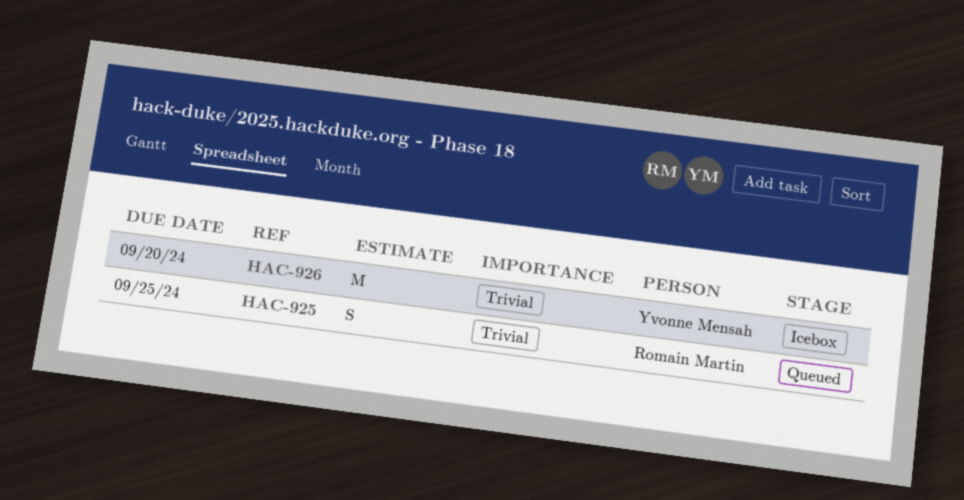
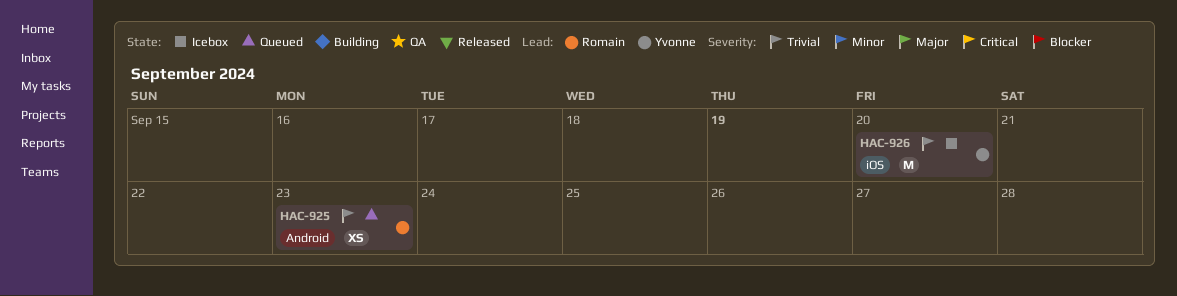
HAC-925, estimate: S -> XS
HAC-925, due: Sep 25 -> Sep 23

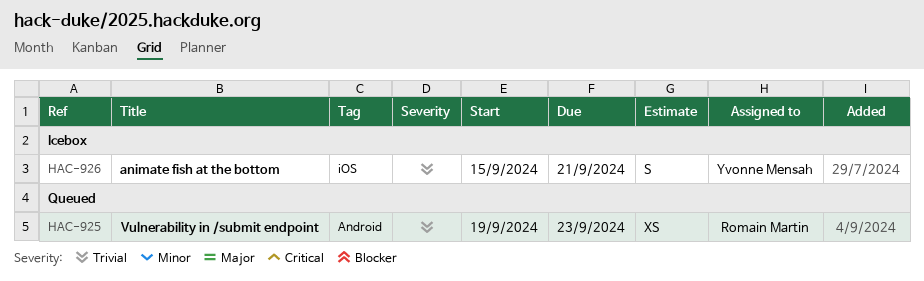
HAC-926, estimate: M -> S
HAC-926, due: Sep 20 -> Sep 21

